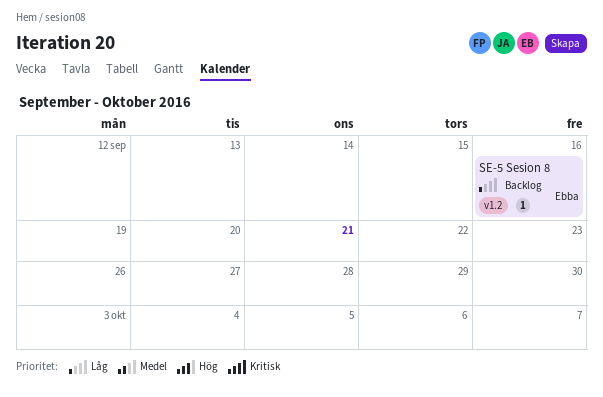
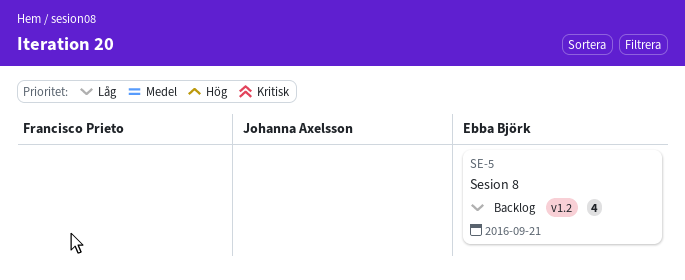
SE-5, estimate: 1 -> 4
SE-5, due: Sep 16 -> Sep 21

